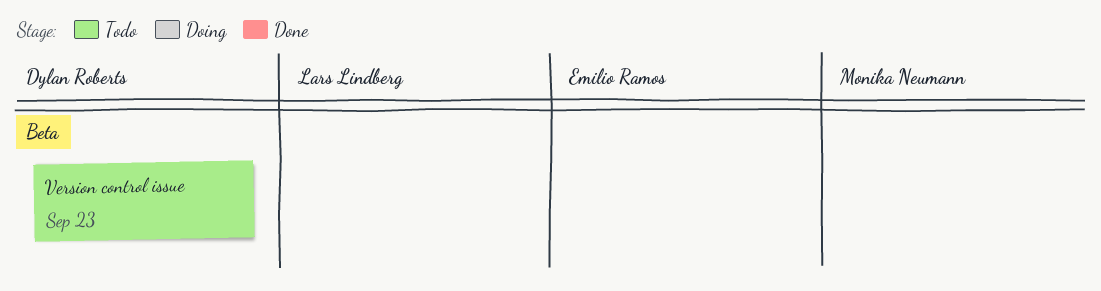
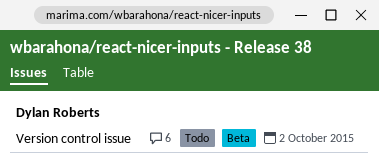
Version control issue, due: Sep 23 -> Oct 2

